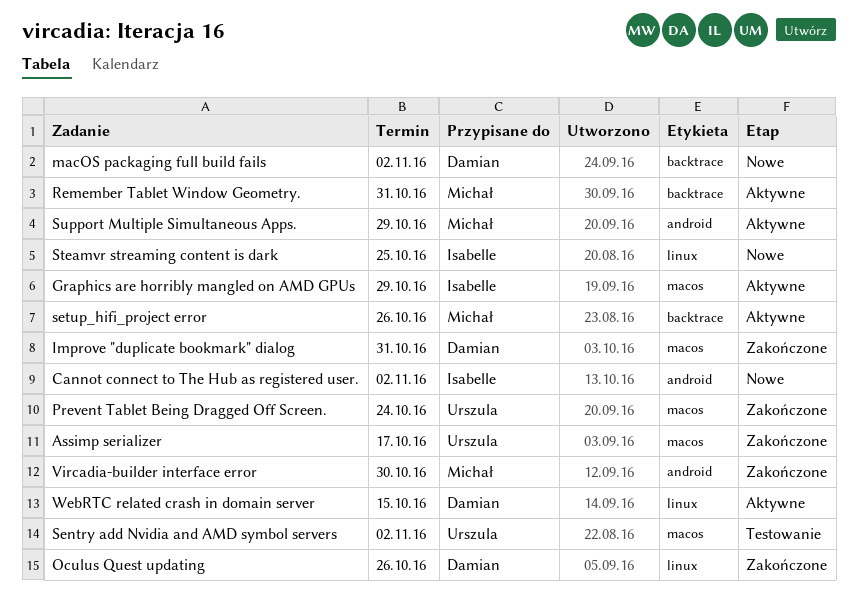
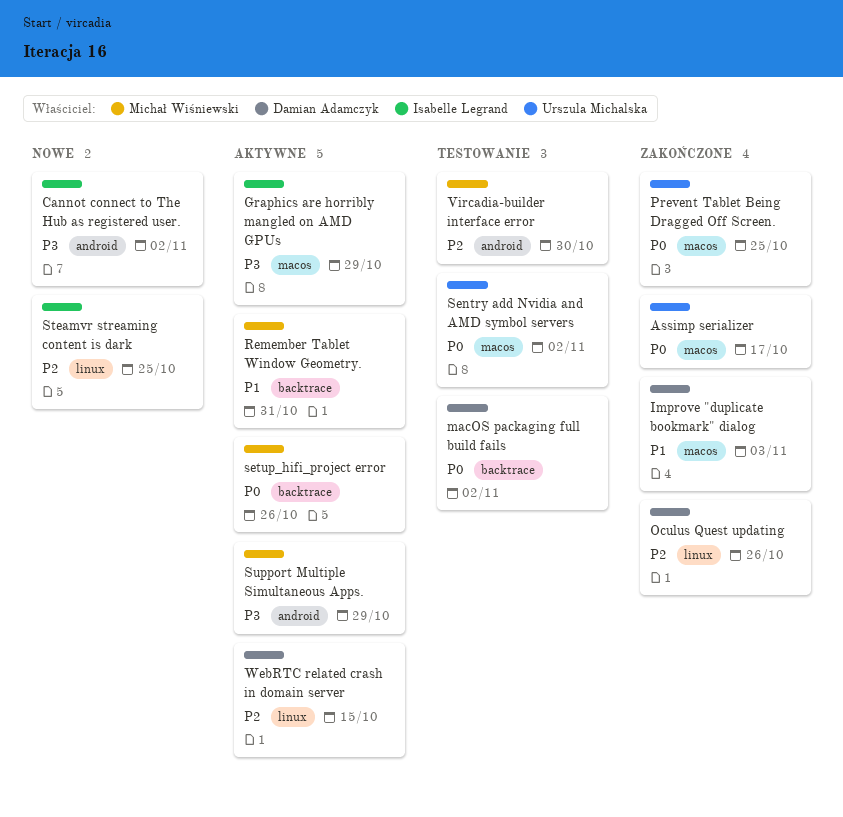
Improve "duplicate bookmark" dialog, due: Oct 31 -> Nov 3
macOS packaging full build fails, status: Nowe -> Testowanie
Prevent Tablet Being Dragged Off Screen., due: Oct 24 -> Oct 25
Vircadia-builder interface error, status: Zakończone -> Testowanie

